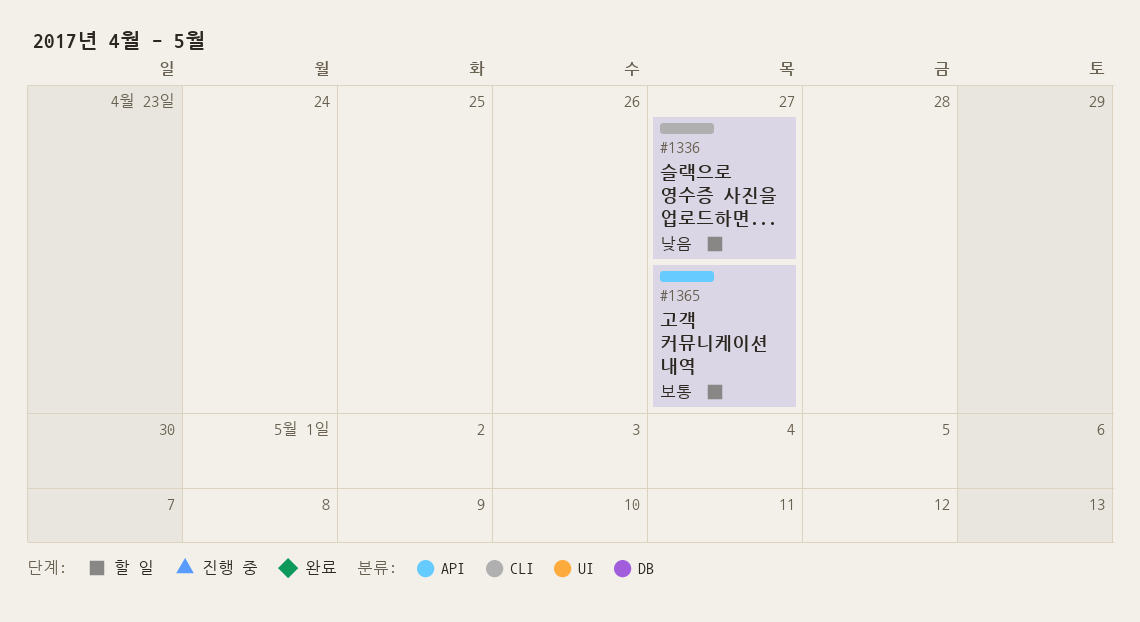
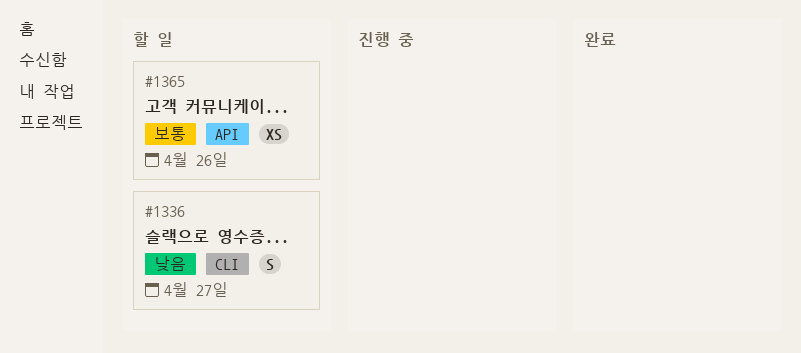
#1365, due: Apr 27 -> Apr 26

